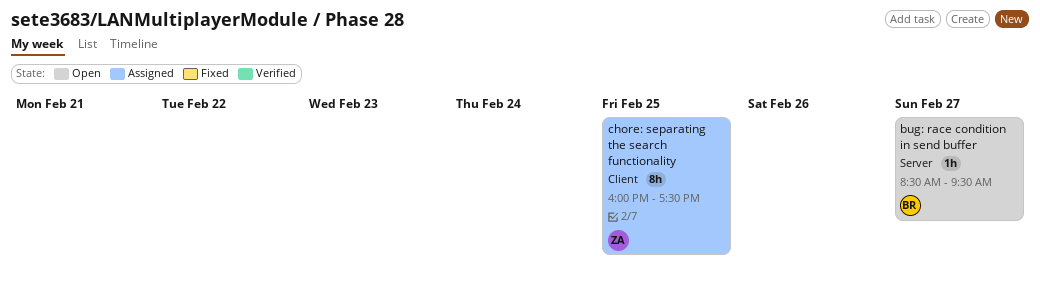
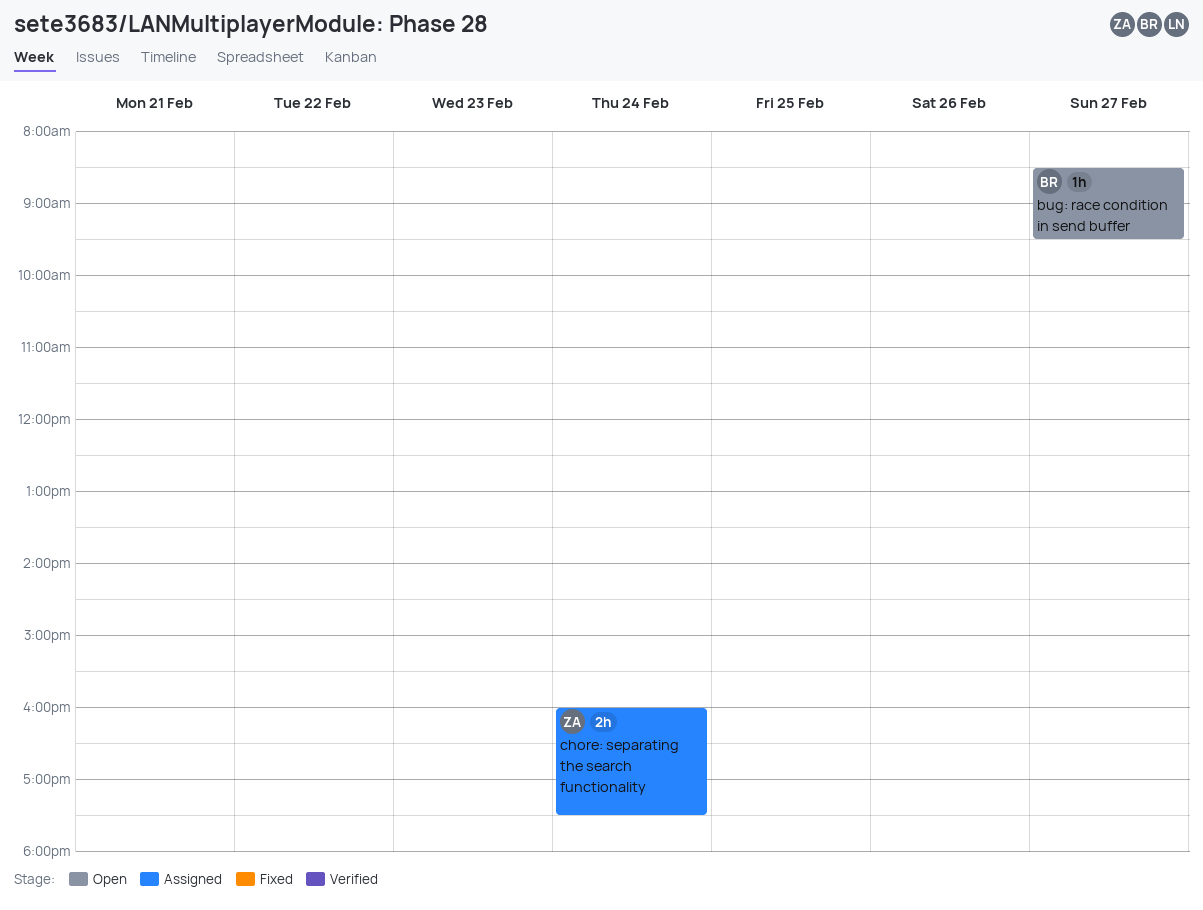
chore: separating the search functionality, estimate: 8h -> 2h
chore: separating the search functionality, day: Feb 25 -> Feb 24

